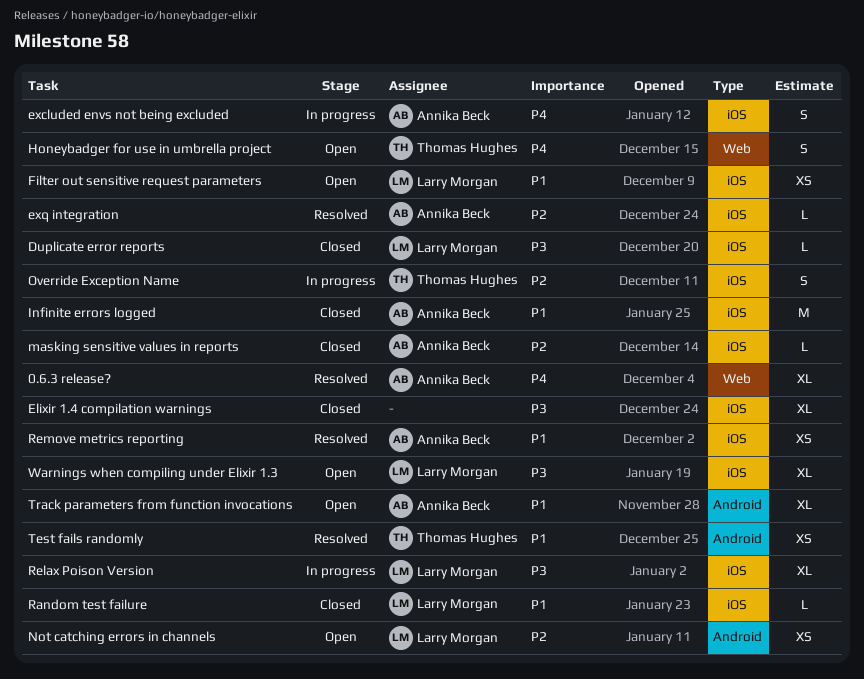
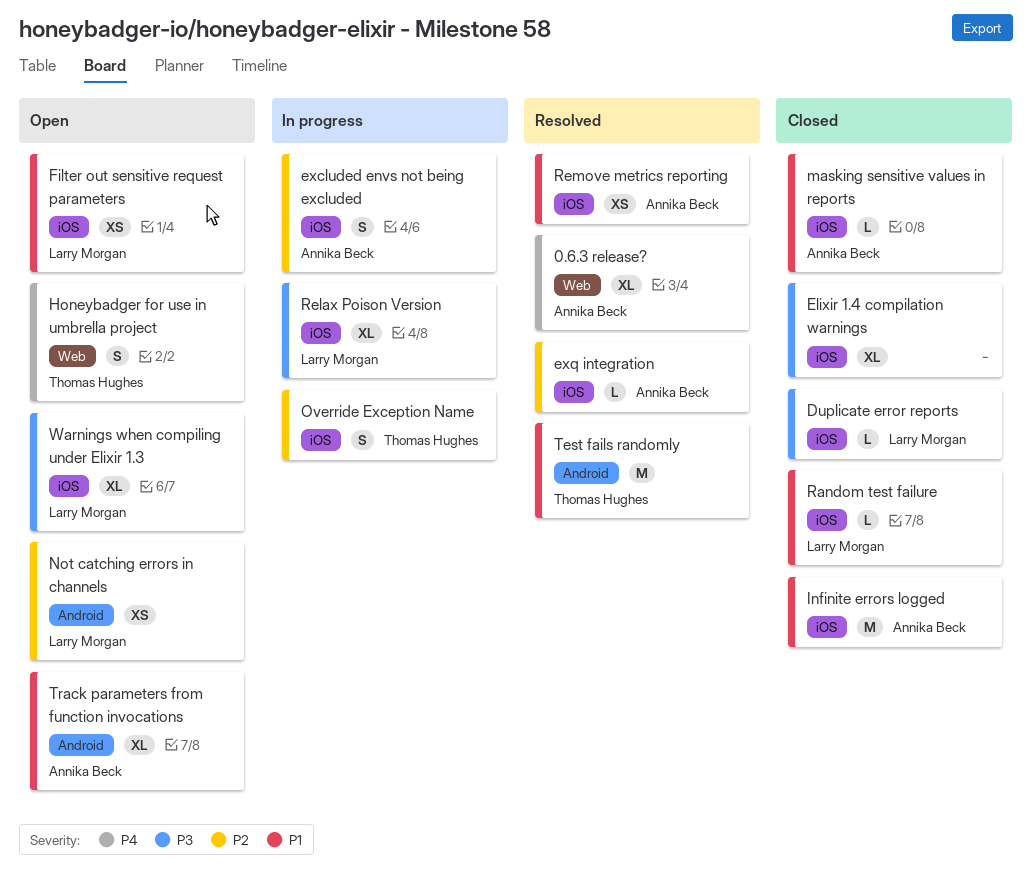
excluded envs not being excluded, priority: P4 -> P2
masking sensitive values in reports, priority: P2 -> P1
Test fails randomly, estimate: XS -> M

